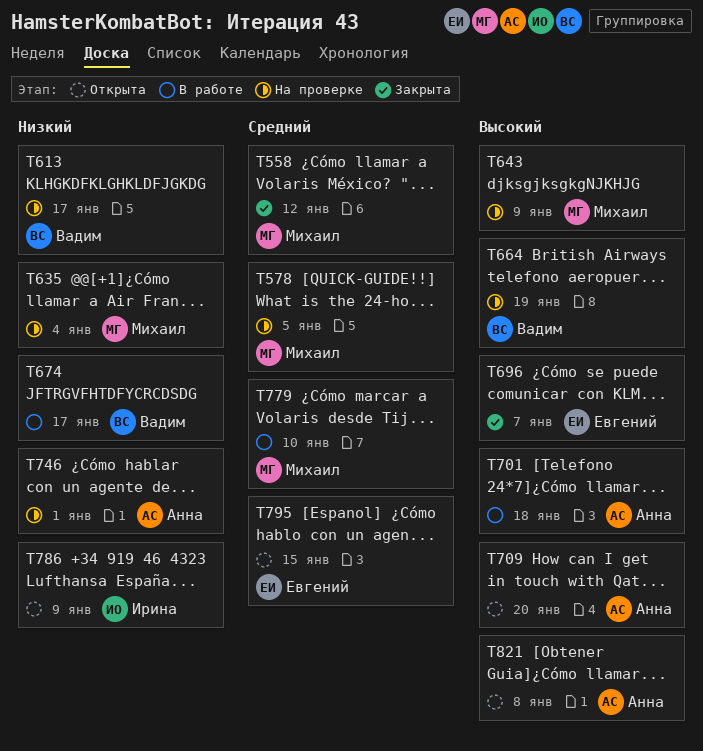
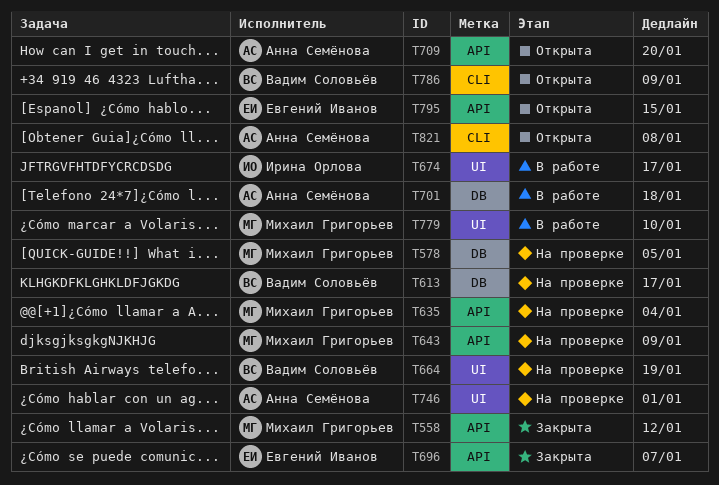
T674, owner: Вадим Соловьёв -> Ирина Орлова
T786, owner: Ирина Орлова -> Вадим Соловьёв

